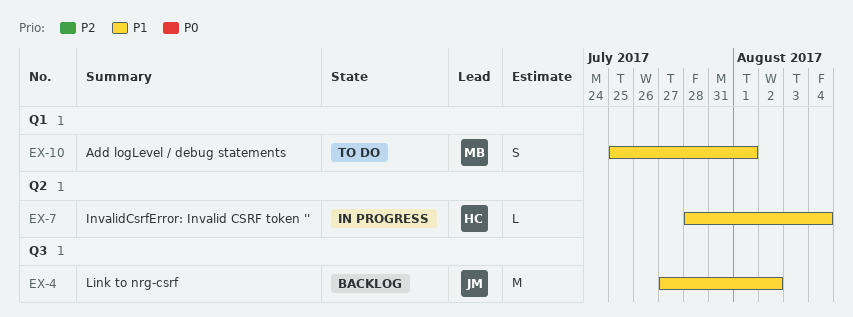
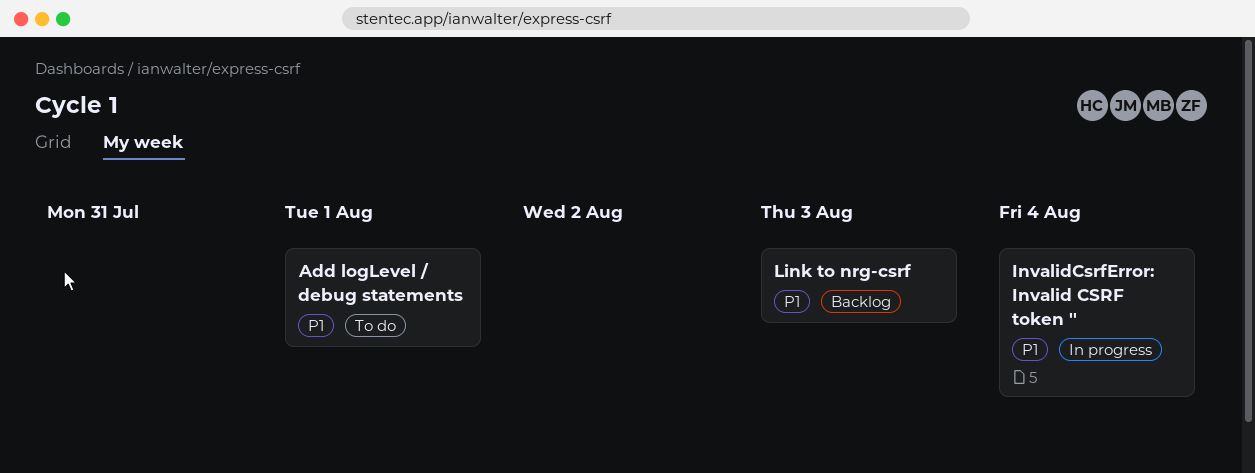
Link to nrg-csrf, due: Aug 2 -> Aug 3

